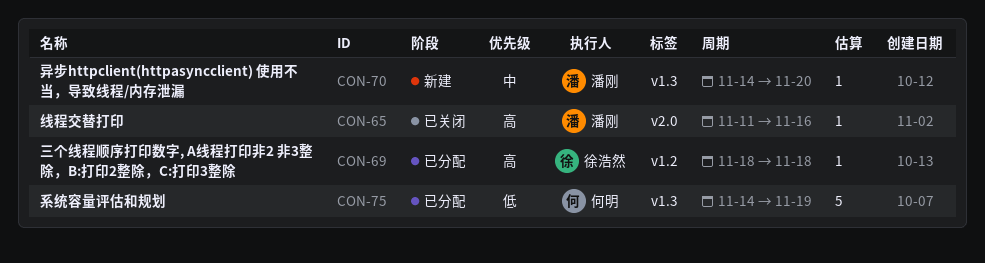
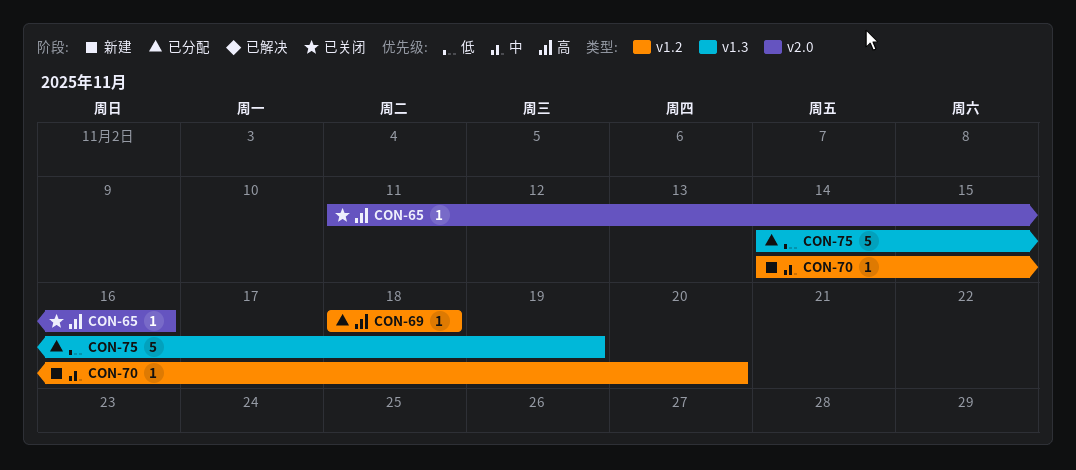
CON-70, label: v1.3 -> v1.2

